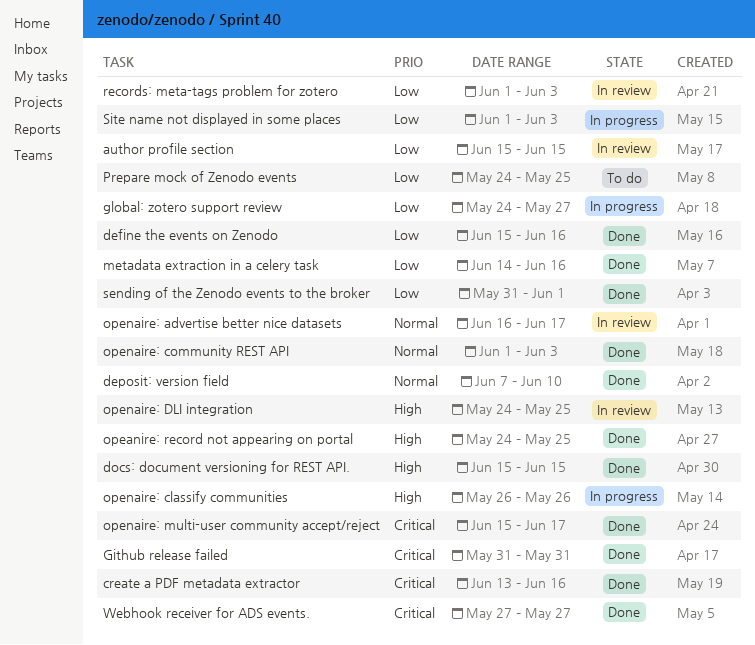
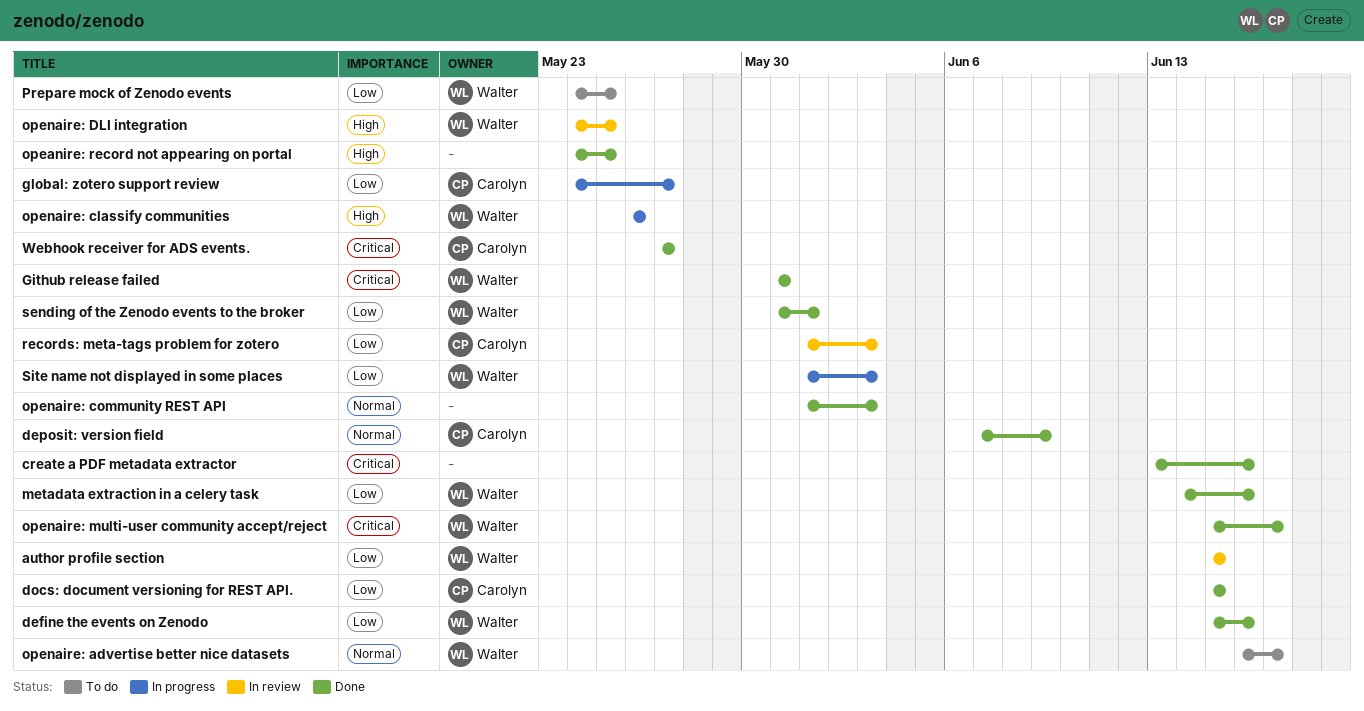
deposit: version field, due: Jun 10 -> Jun 9
docs: document versioning for REST API., priority: High -> Low
openaire: advertise better nice datasets, status: In review -> To do

